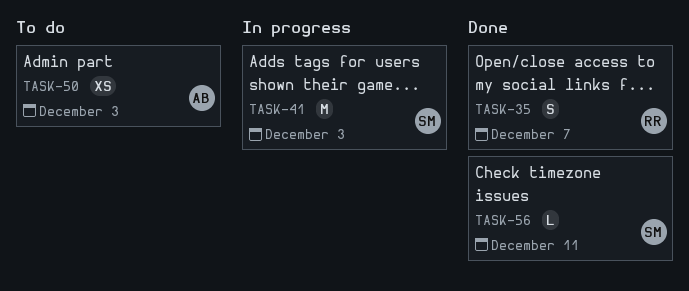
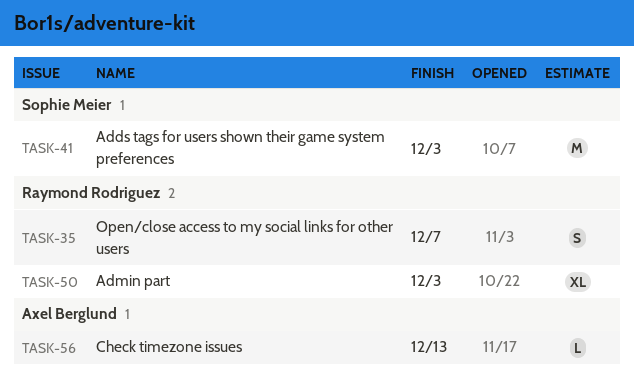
TASK-50, owner: Axel Berglund -> Raymond Rodriguez
TASK-50, estimate: XS -> XL
TASK-56, owner: Sophie Meier -> Axel Berglund
TASK-56, due: Dec 11 -> Dec 13

